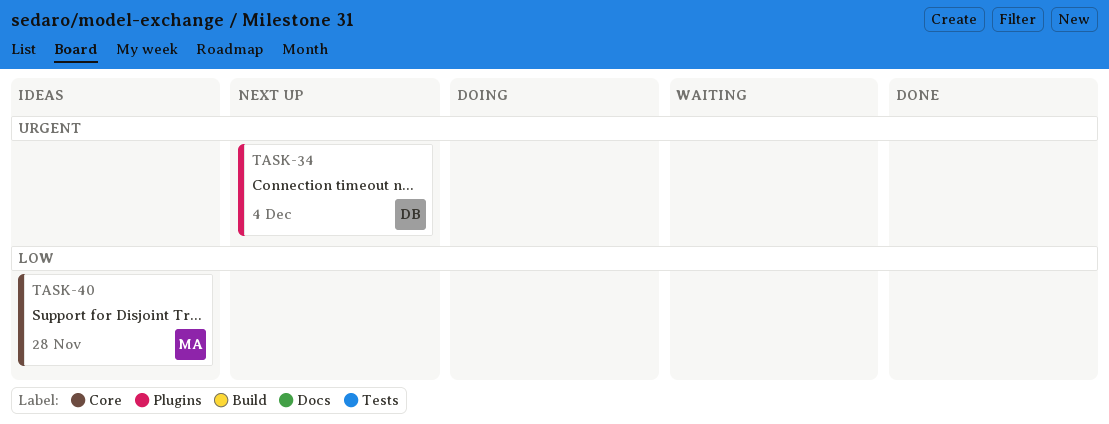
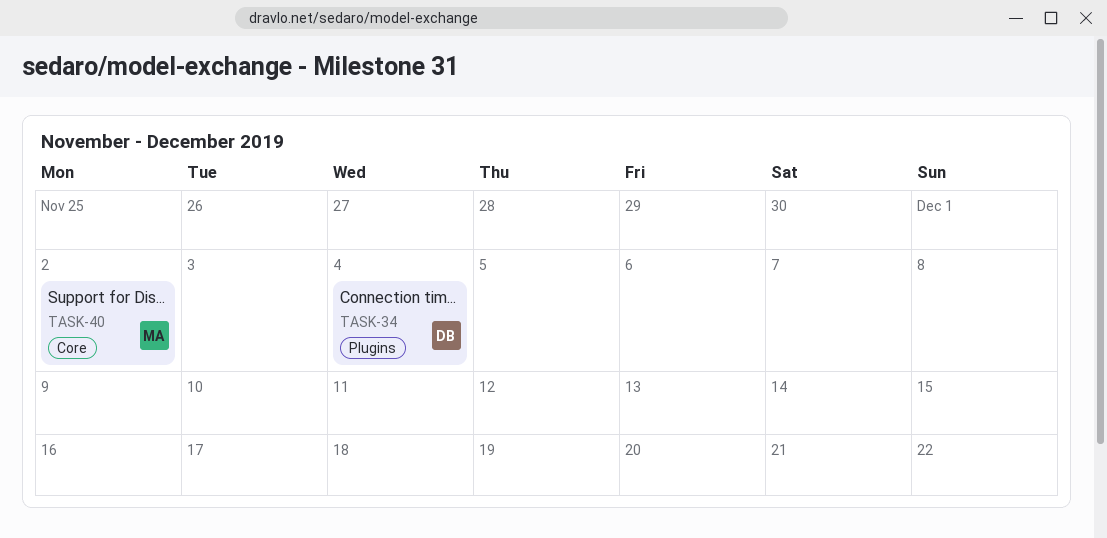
TASK-40, due: Nov 28 -> Dec 2

